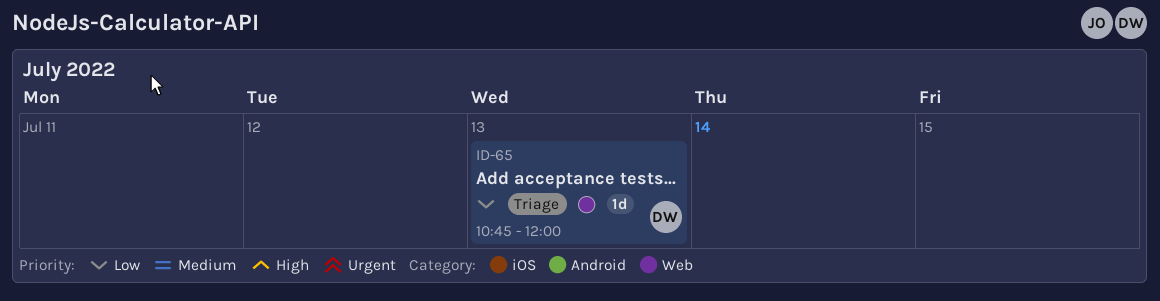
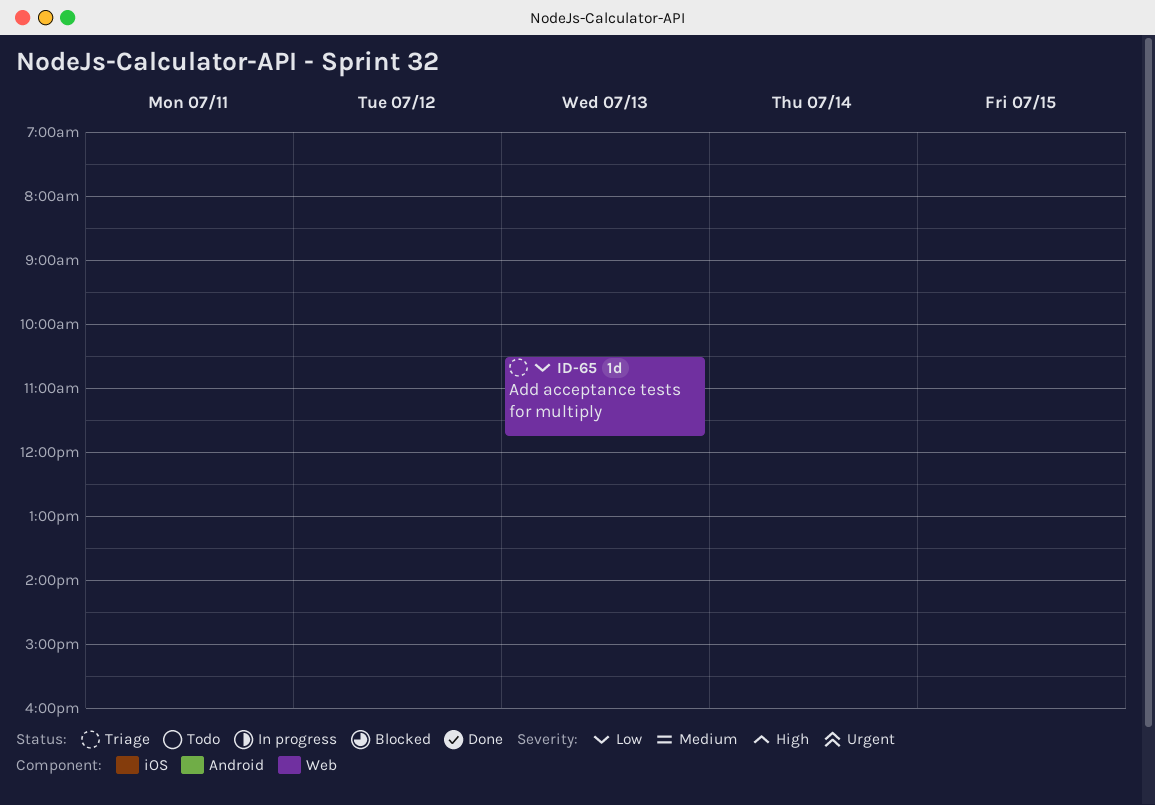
ID-65, begins: 10:45 -> 10:30
ID-65, ends: 12:00 -> 11:45

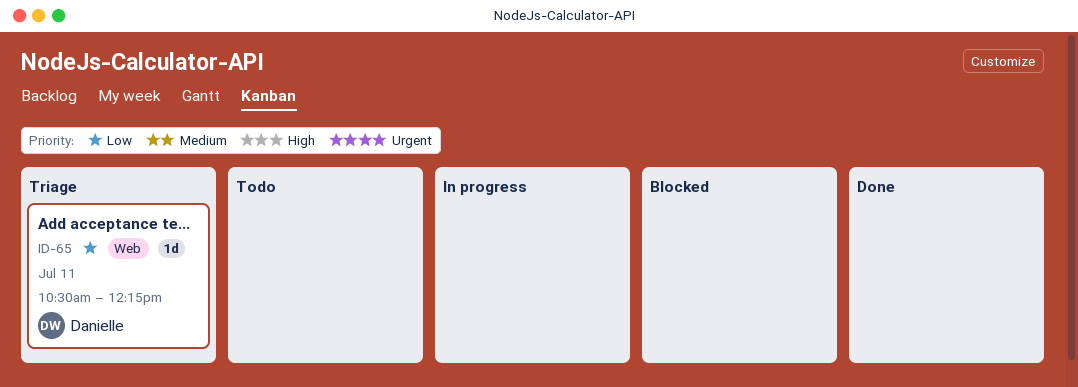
ID-65, day: Jul 13 -> Jul 11
ID-65, ends: 11:45 -> 12:15

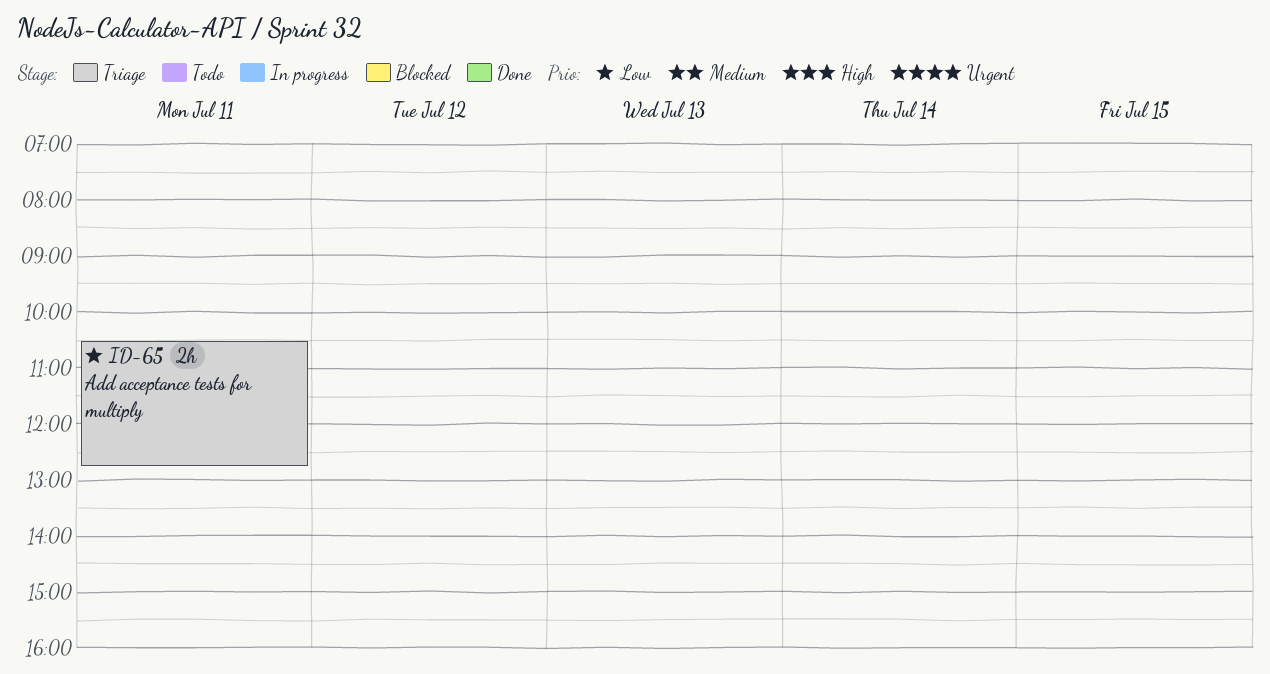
ID-65, estimate: 1d -> 2h
ID-65, ends: 12:15 -> 12:45

